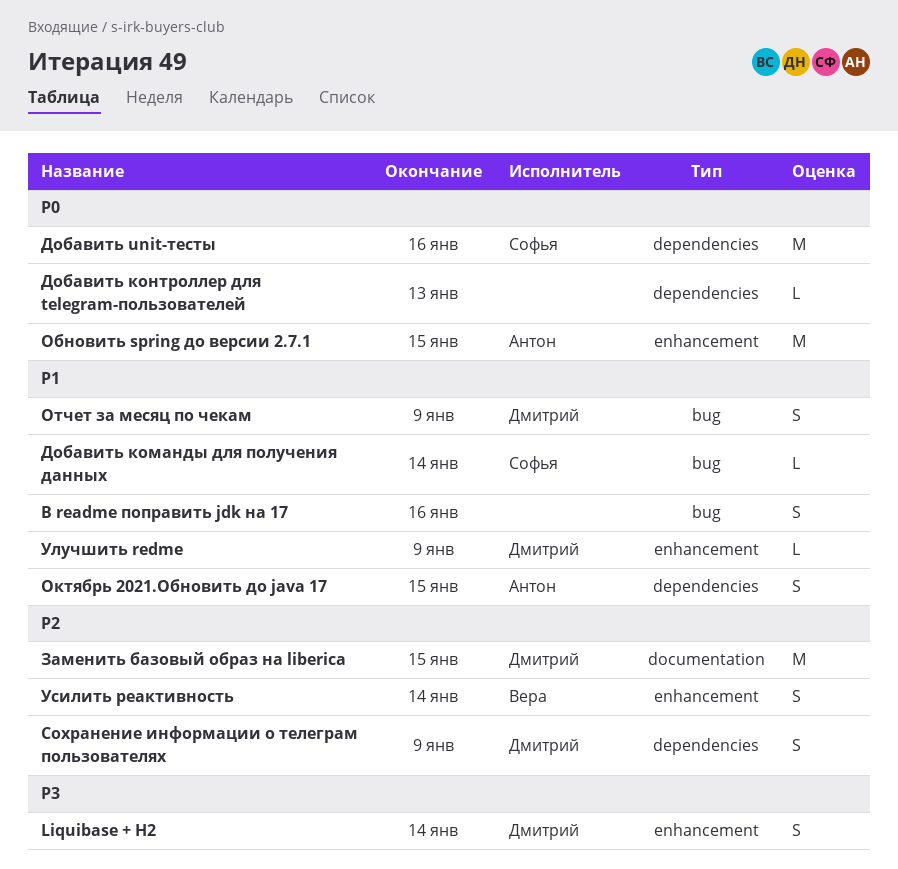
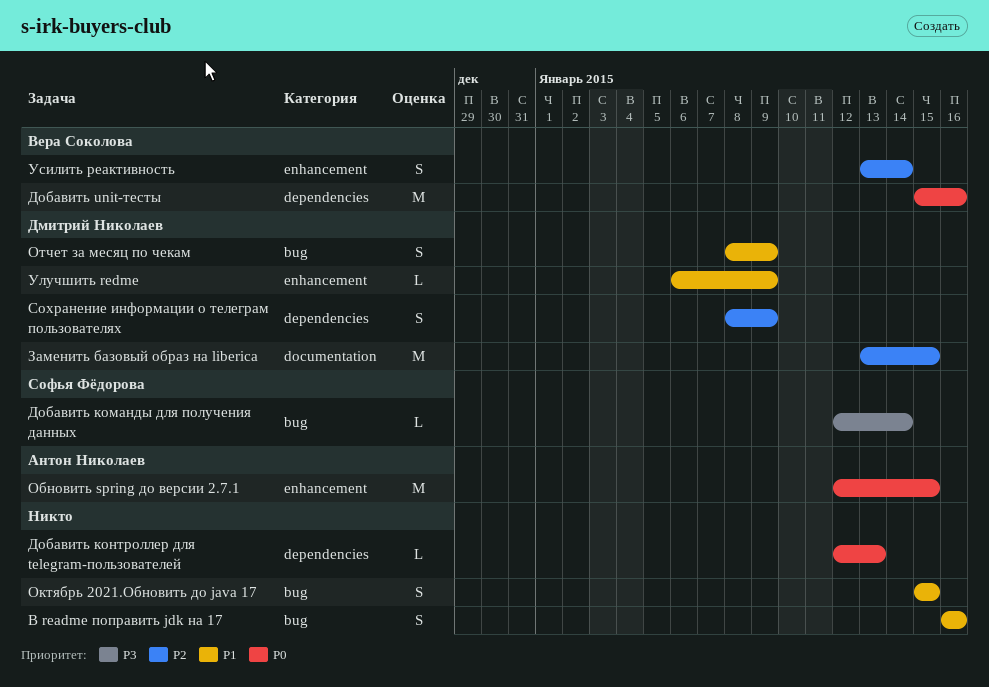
Liquibase + H2: present -> none
Добавить unit-тесты, owner: Софья Фёдорова -> Вера Соколова
Добавить команды для получения данных, priority: P1 -> P3
Октябрь 2021.Обновить до java 17, owner: Антон Николаев -> none
Октябрь 2021.Обновить до java 17, label: dependencies -> bug

